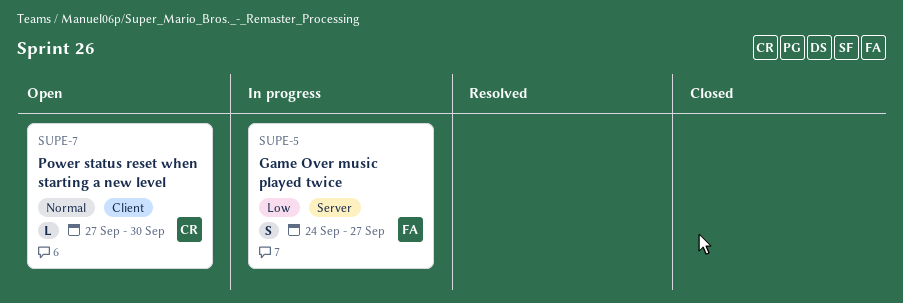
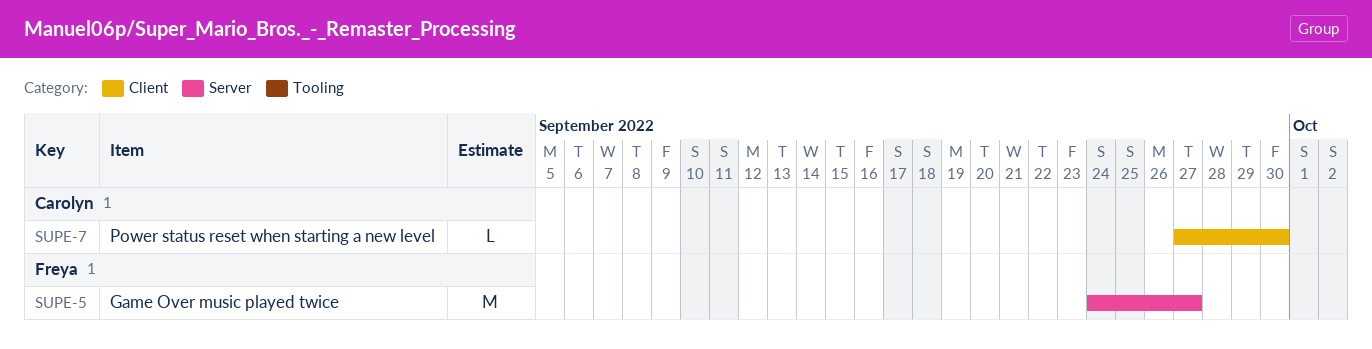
SUPE-5, estimate: S -> M

